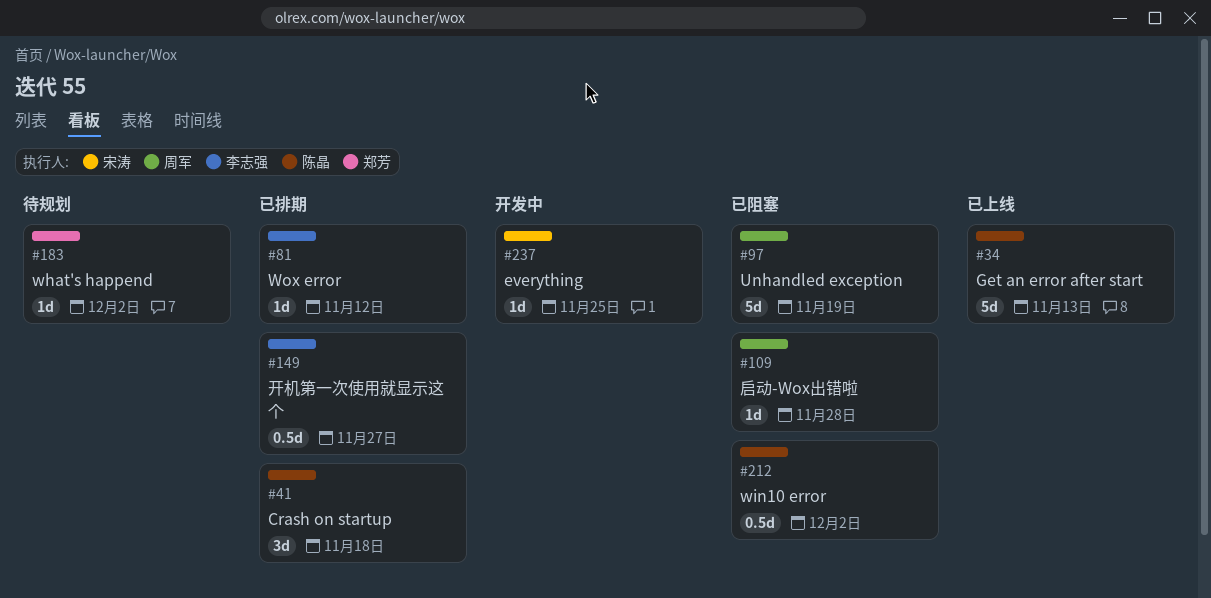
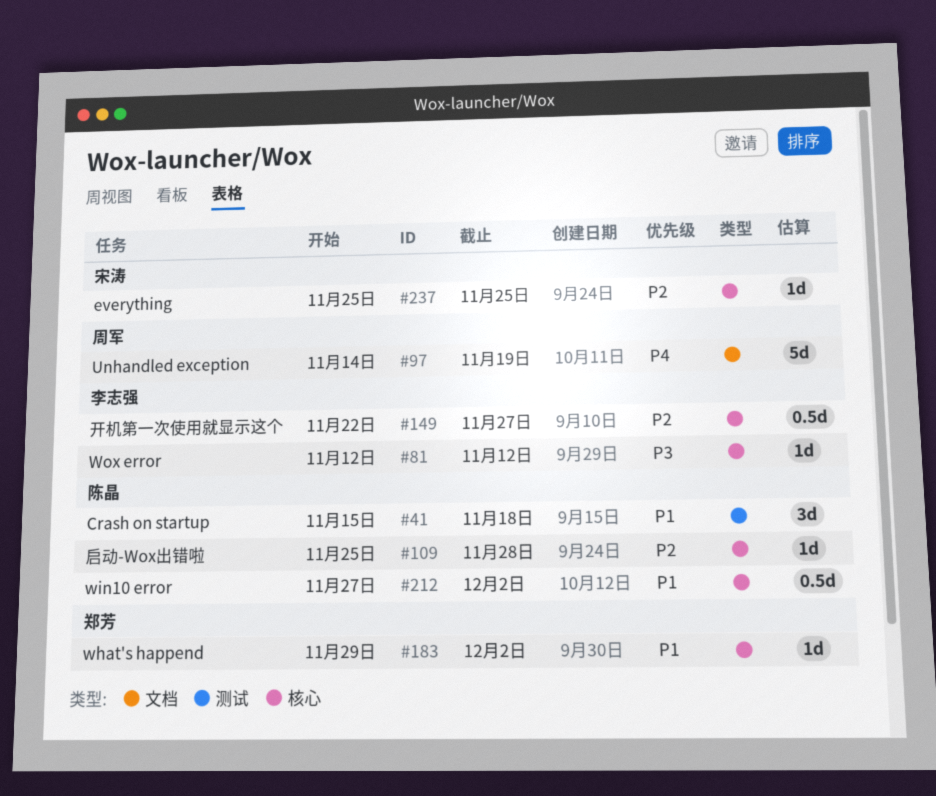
#34: present -> none
#109, owner: 周军 -> 陈晶

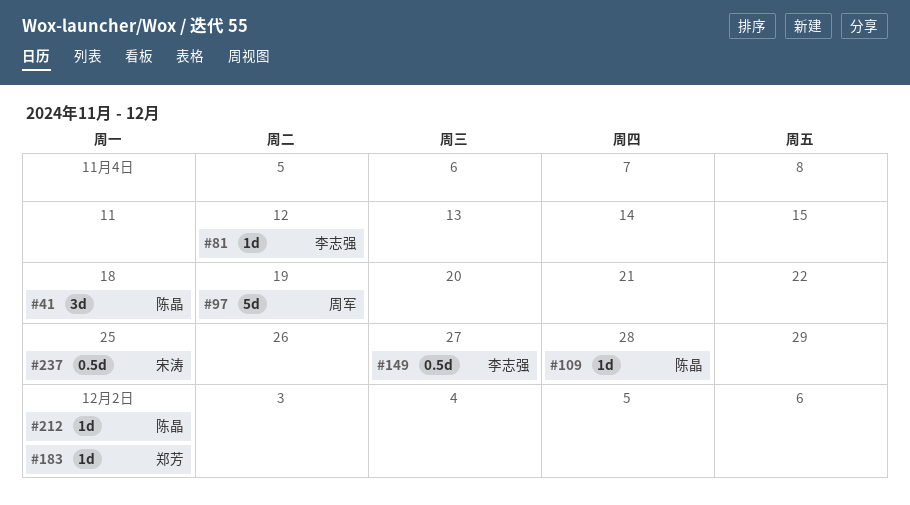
#212, estimate: 0.5d -> 1d
#237, estimate: 1d -> 0.5d

